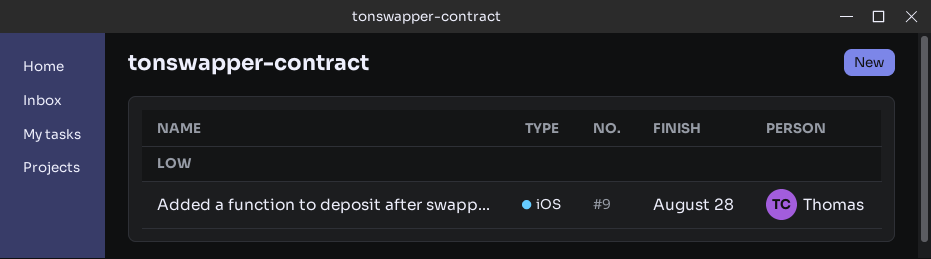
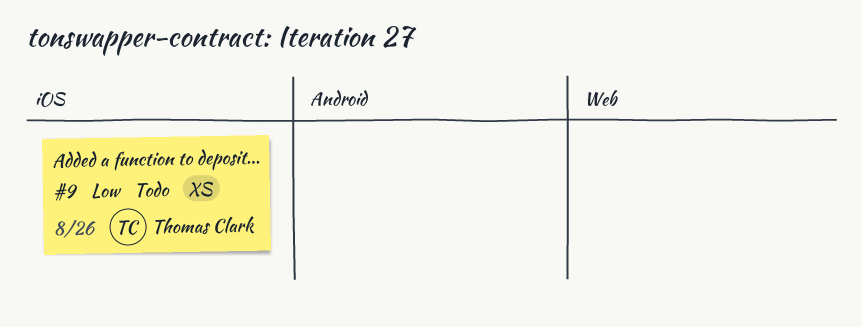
#9, due: Aug 28 -> Aug 26

